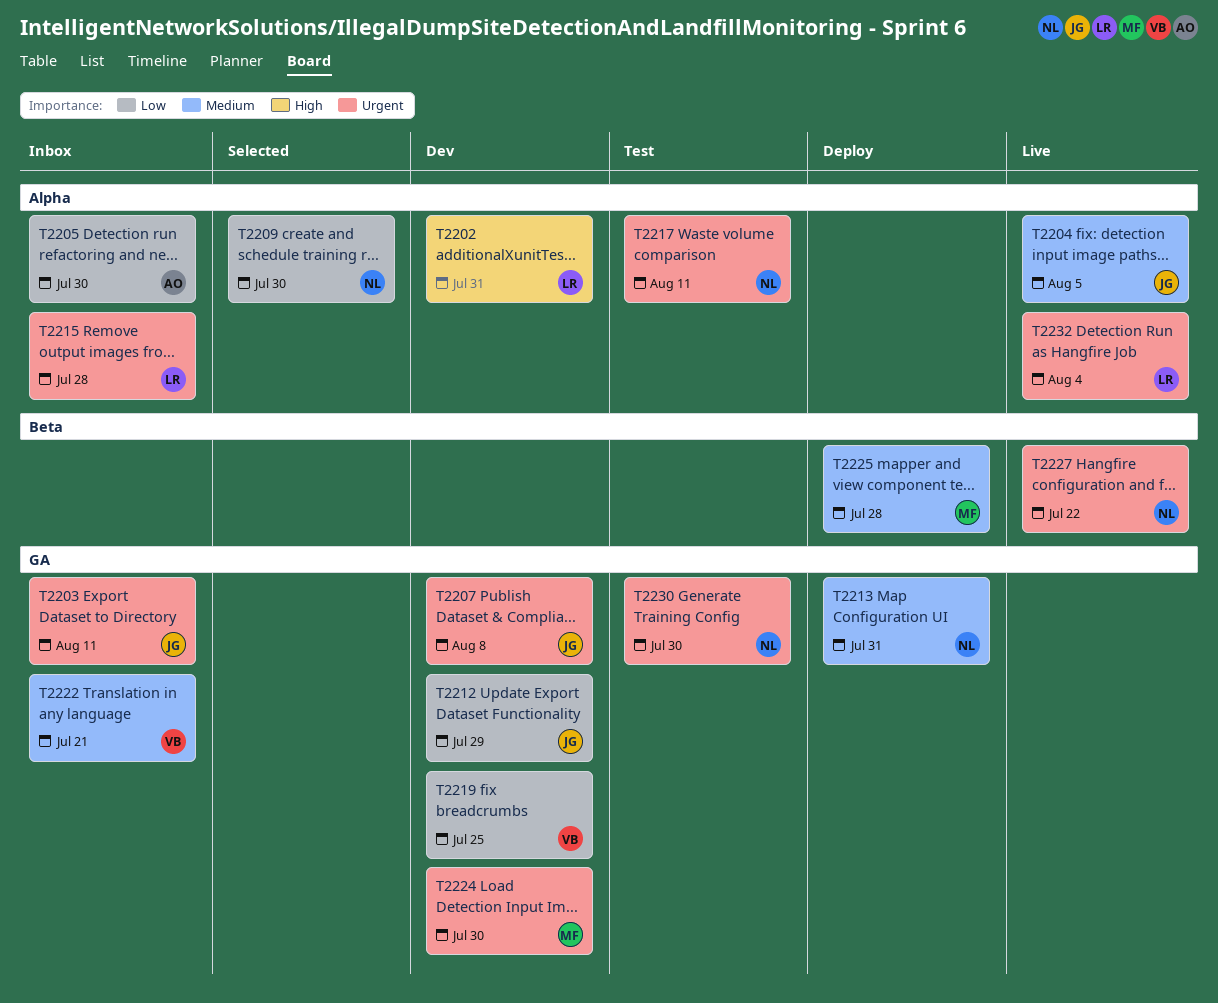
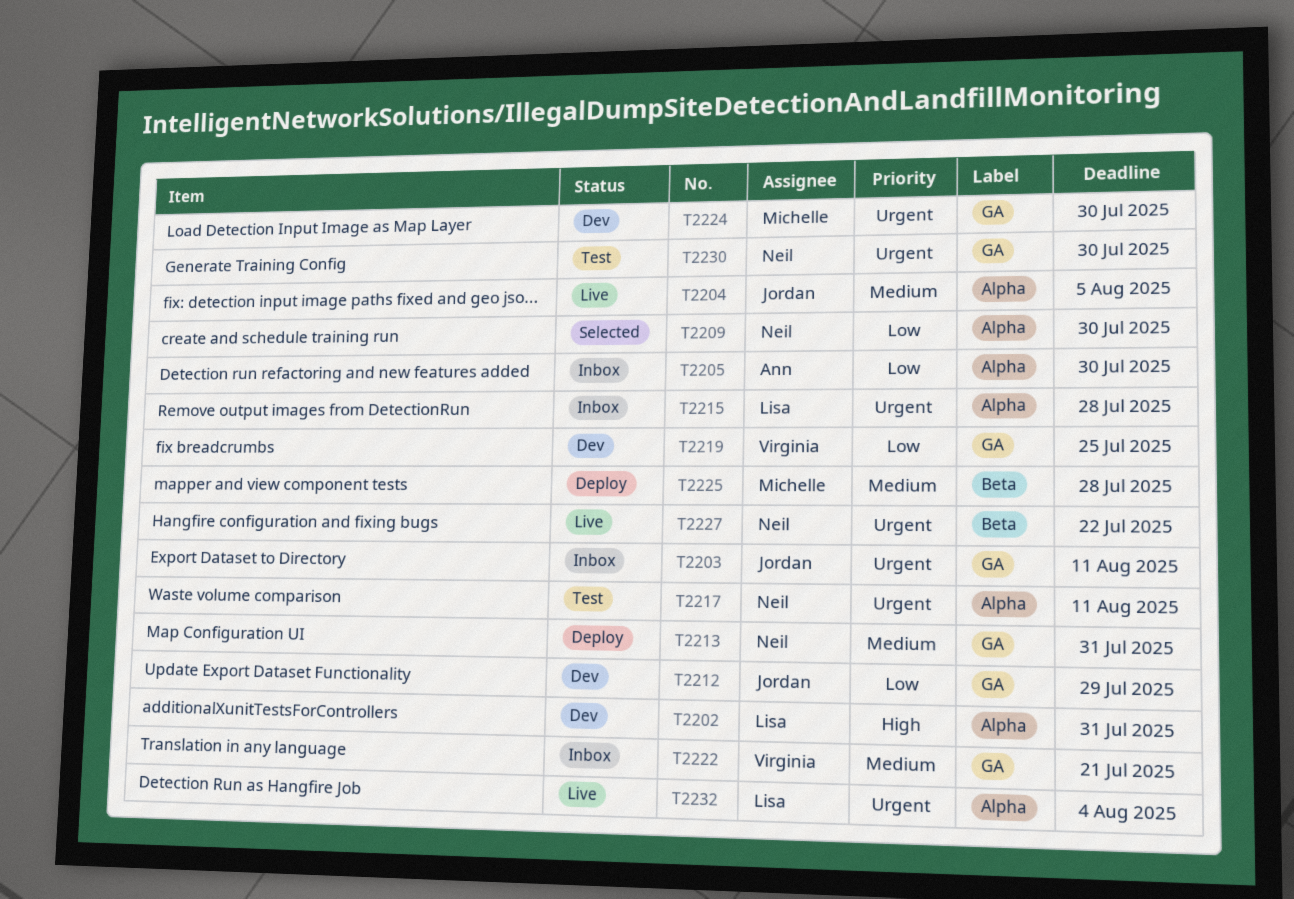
T2207: present -> none

